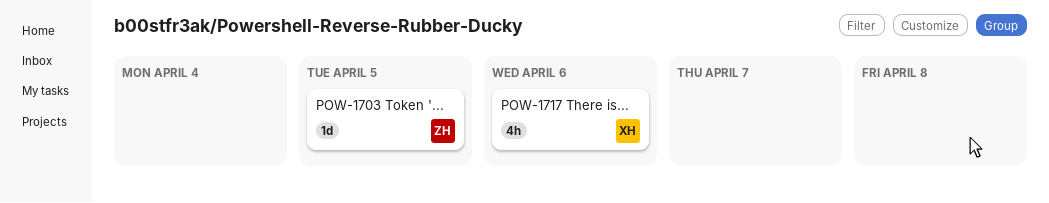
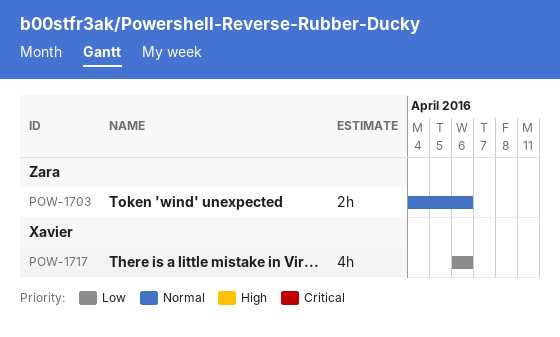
POW-1703, estimate: 1d -> 2h
POW-1703, due: Apr 5 -> Apr 6

